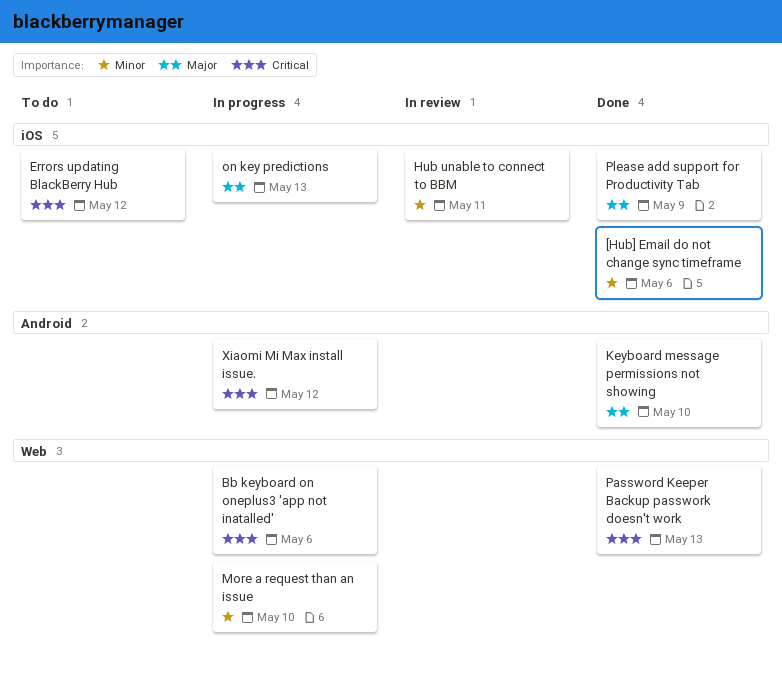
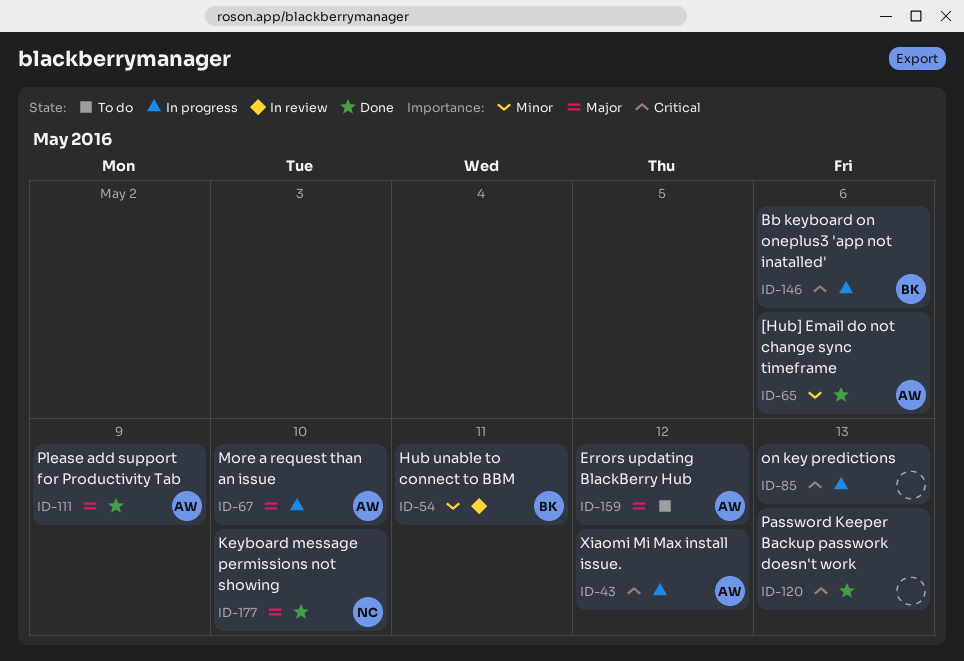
Errors updating BlackBerry Hub, priority: Critical -> Major
More a request than an issue, priority: Minor -> Major
on key predictions, priority: Major -> Critical

